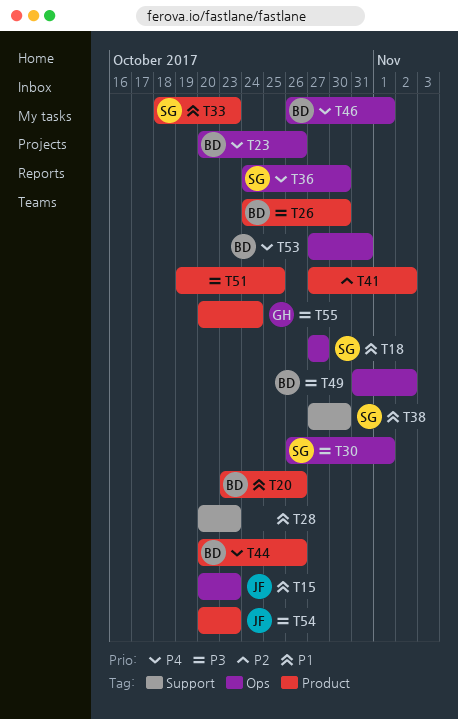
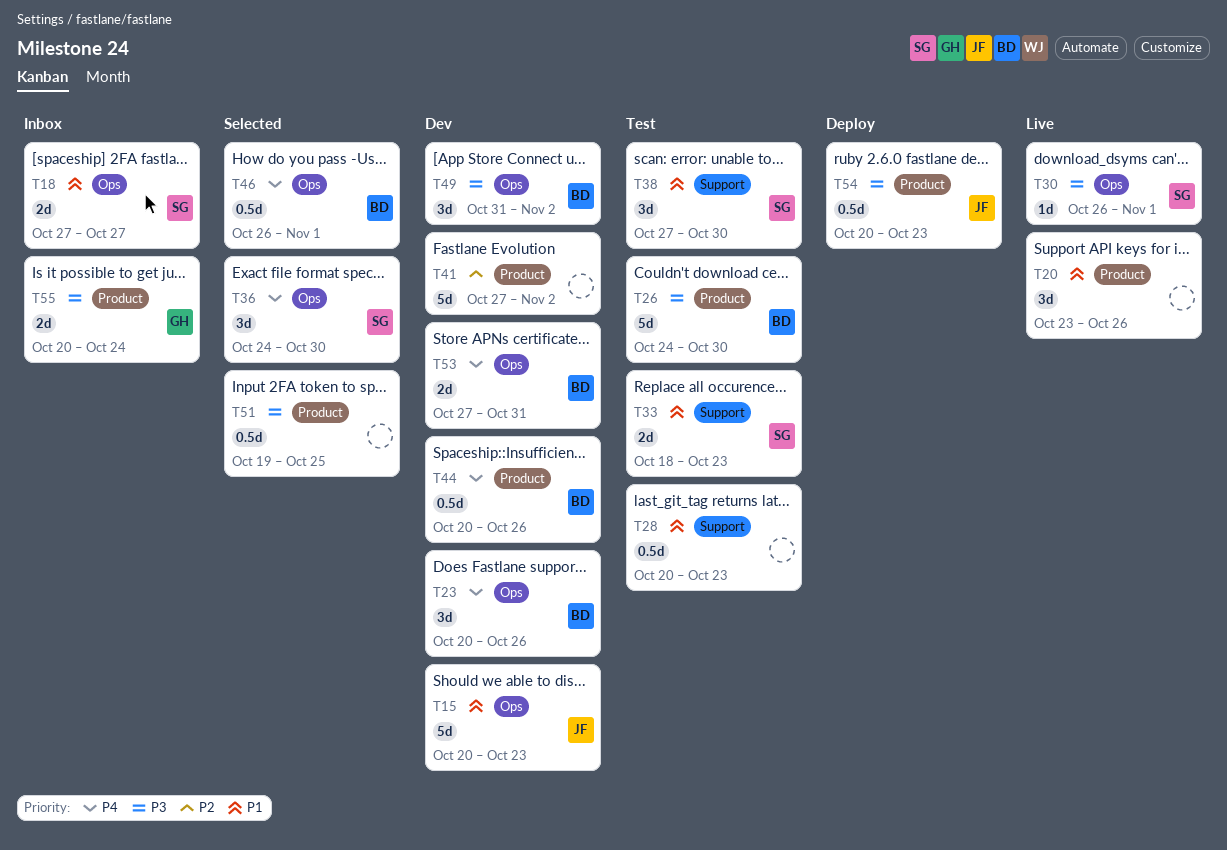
T20, owner: BD -> none
T33, label: Product -> Support

